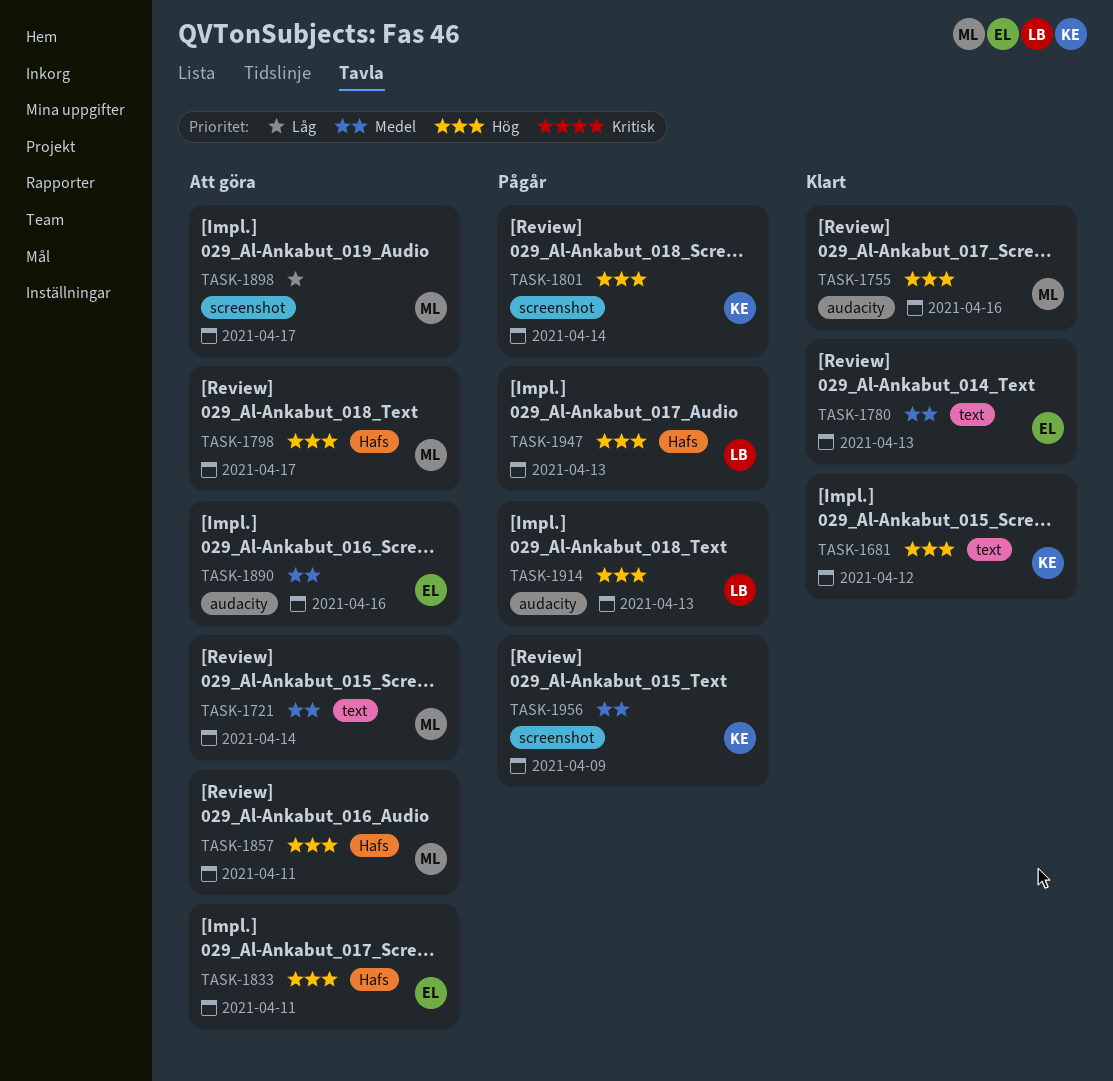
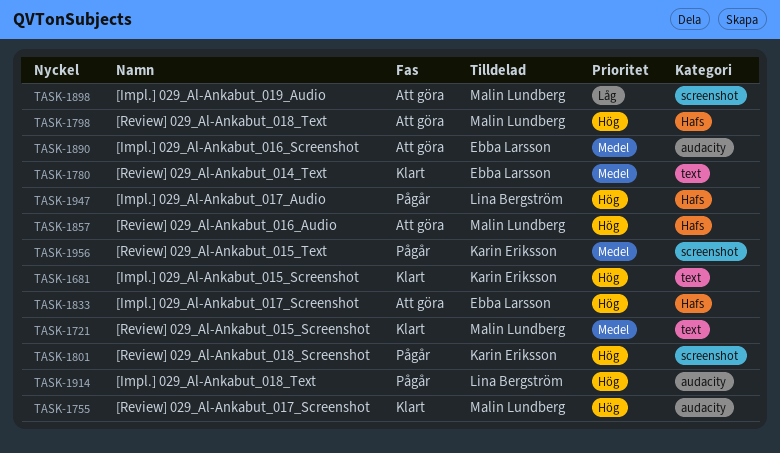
TASK-1721, status: Att göra -> Klart

